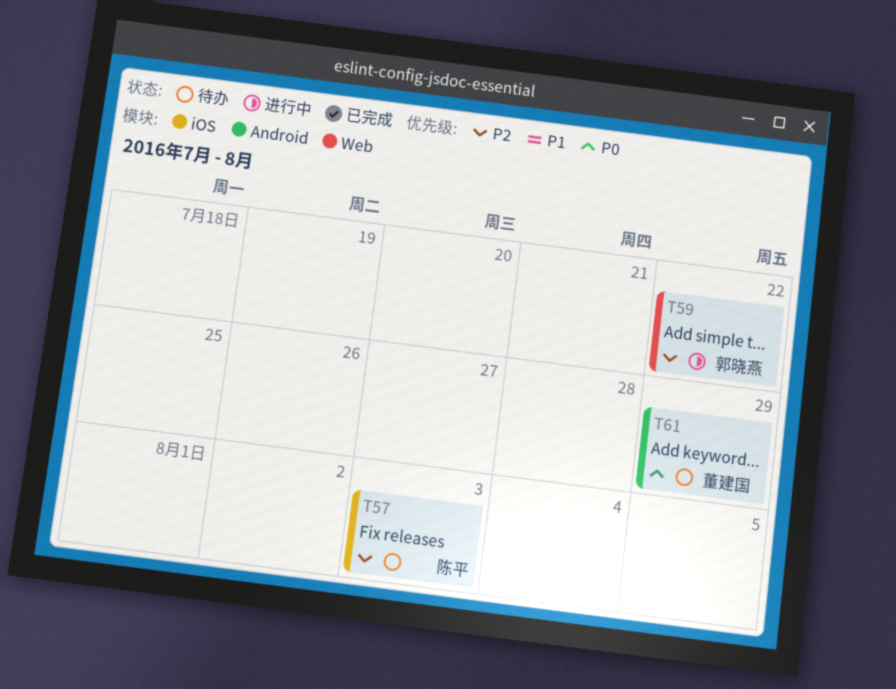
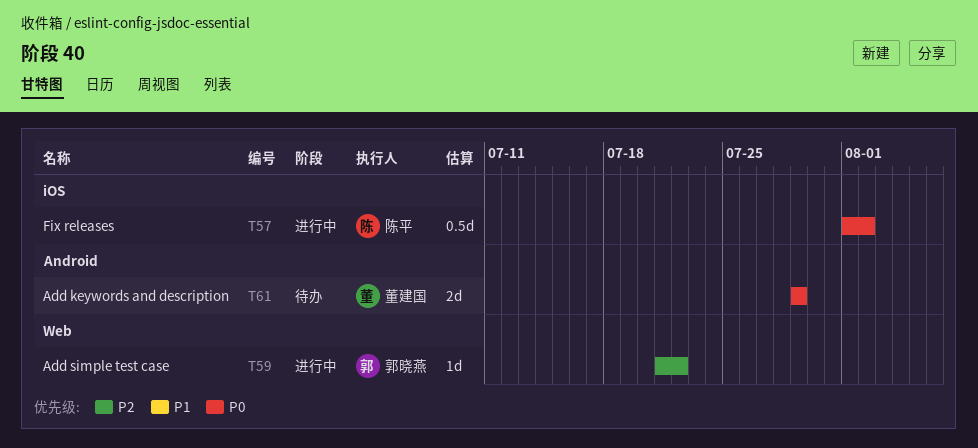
T57, status: 待办 -> 进行中
T57, priority: P2 -> P0
T57, due: Aug 3 -> Aug 2

